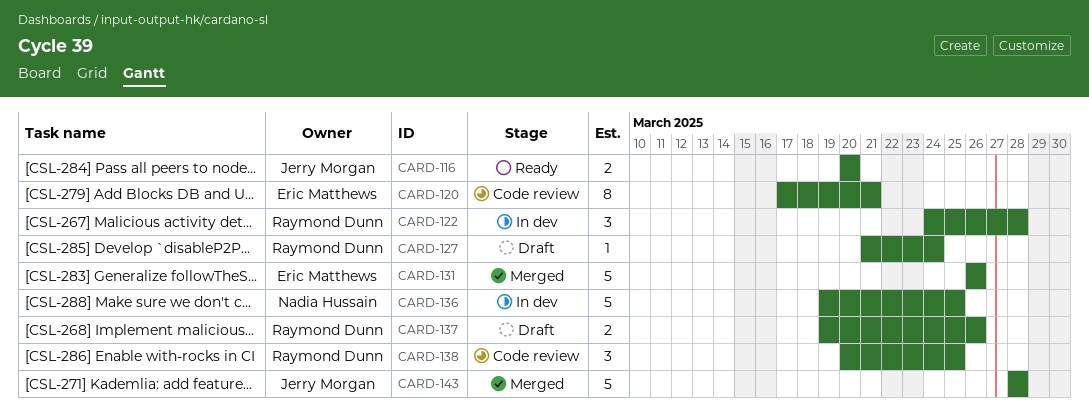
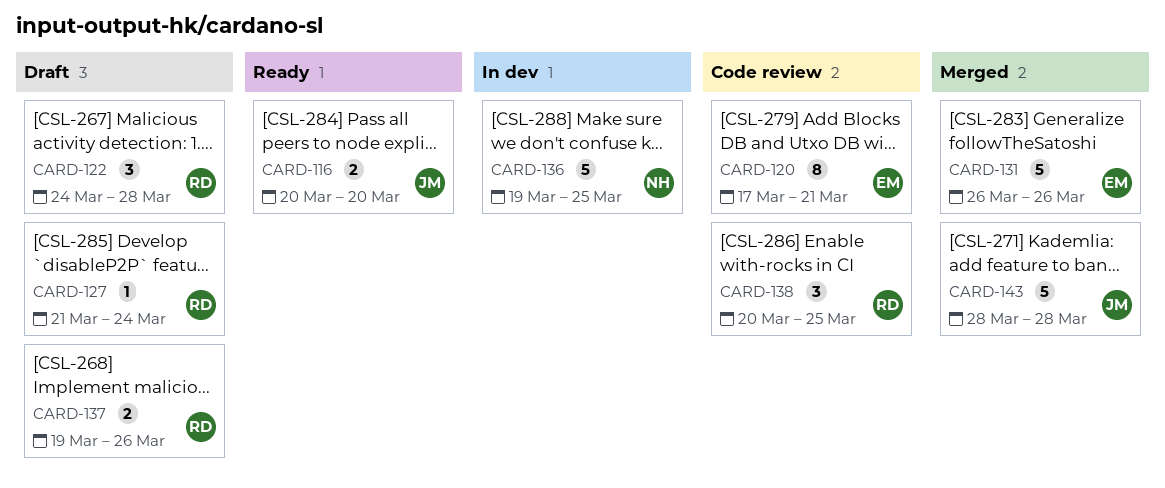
CARD-122, status: In dev -> Draft

